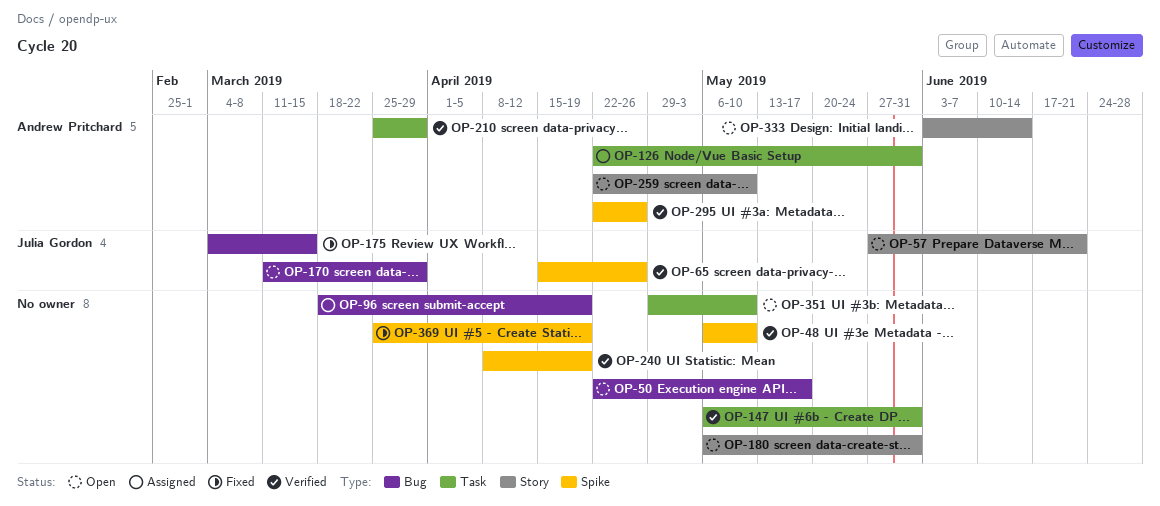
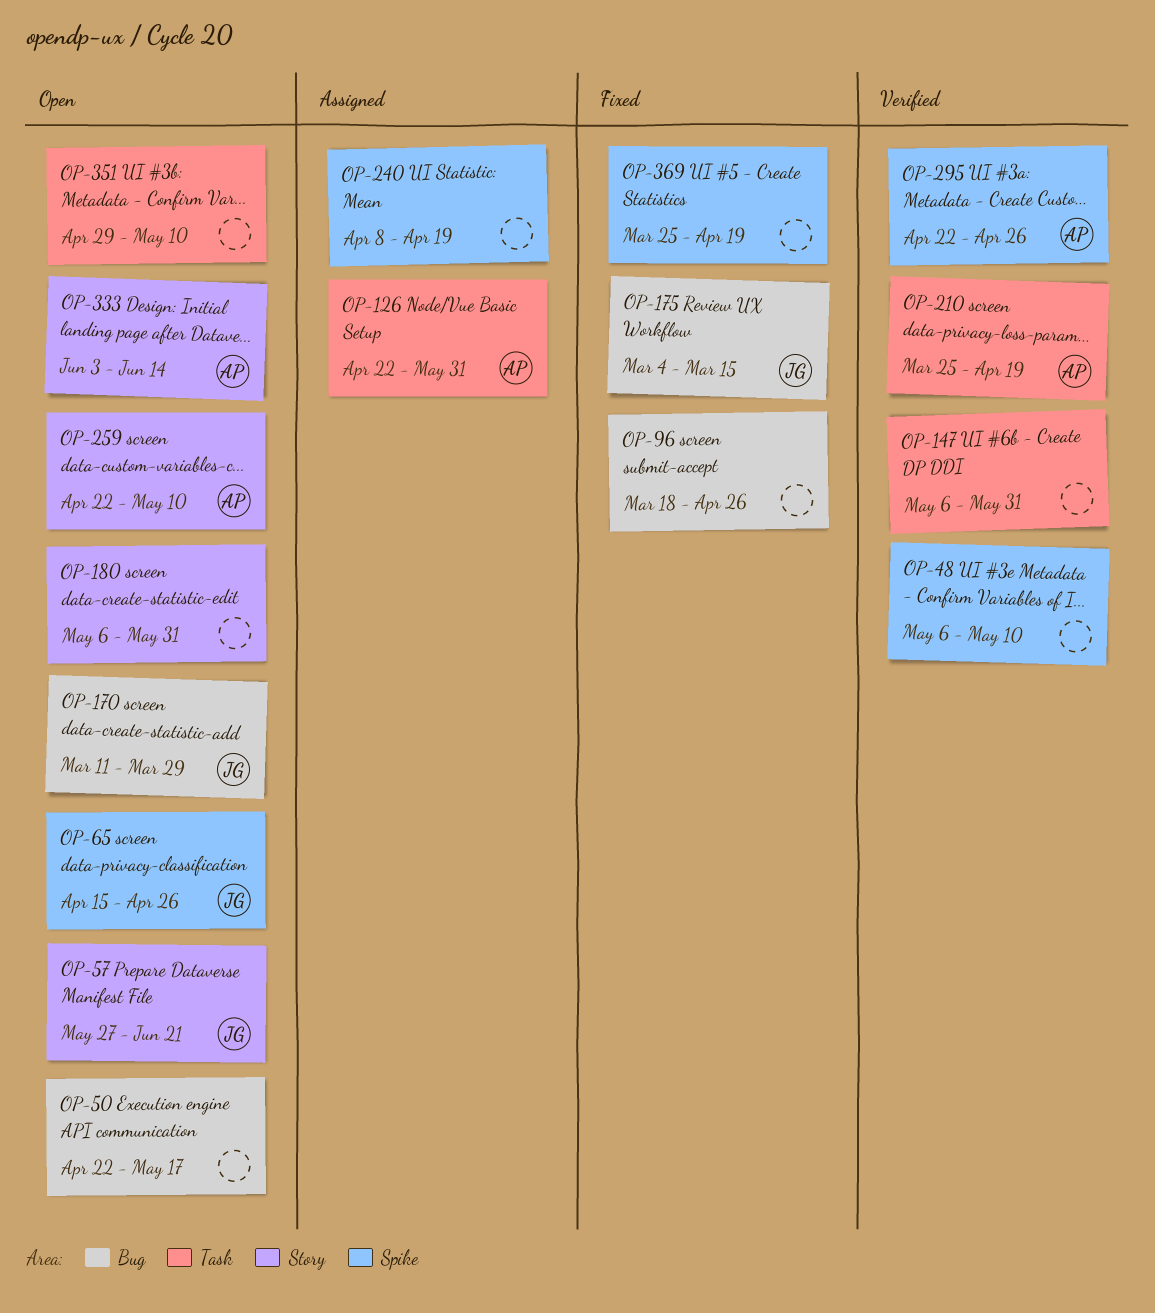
OP-65, status: Verified -> Open
OP-96, status: Assigned -> Fixed
OP-96, due: Apr 19 -> Apr 26
OP-210, due: Mar 29 -> Apr 19
OP-240, status: Verified -> Assigned

